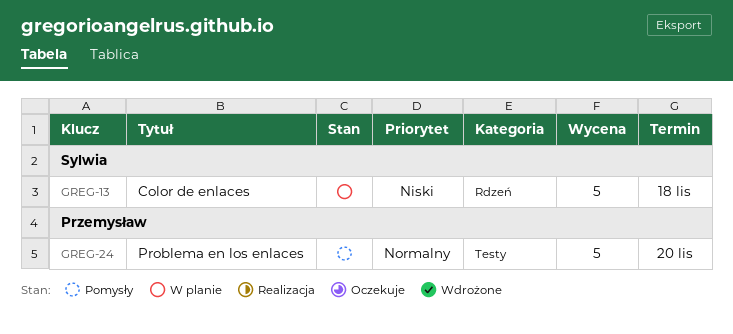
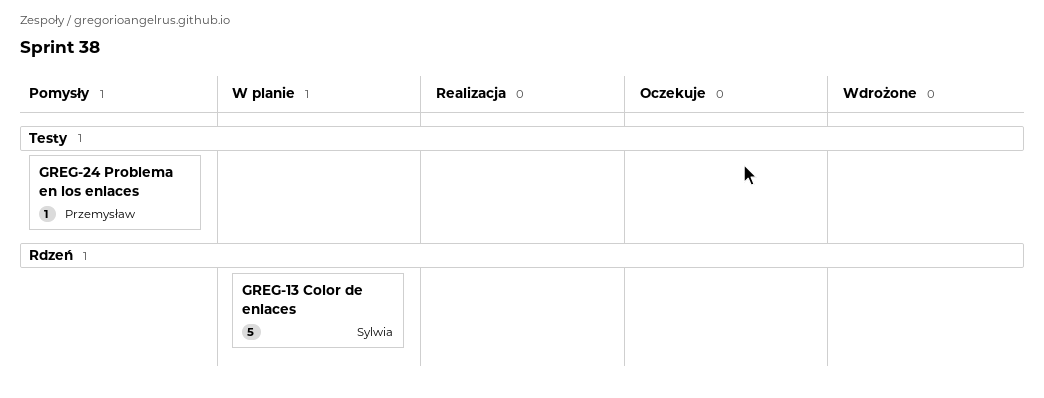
GREG-24, estimate: 5 -> 1

